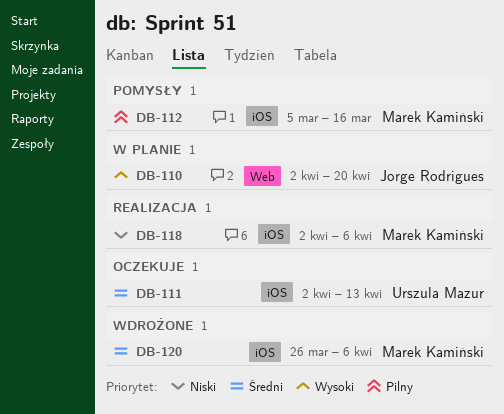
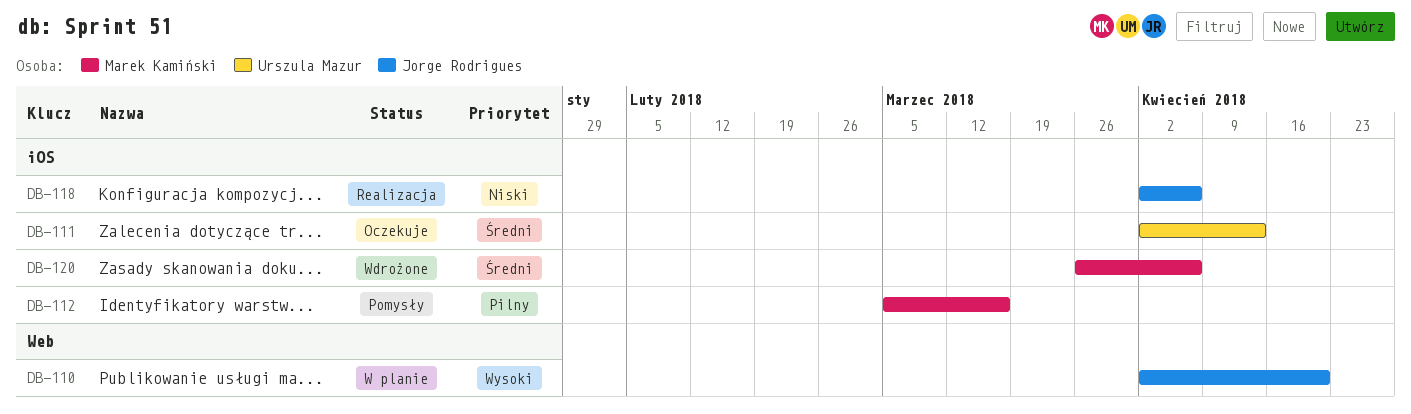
DB-118, owner: Marek Kamiński -> Jorge Rodrigues

